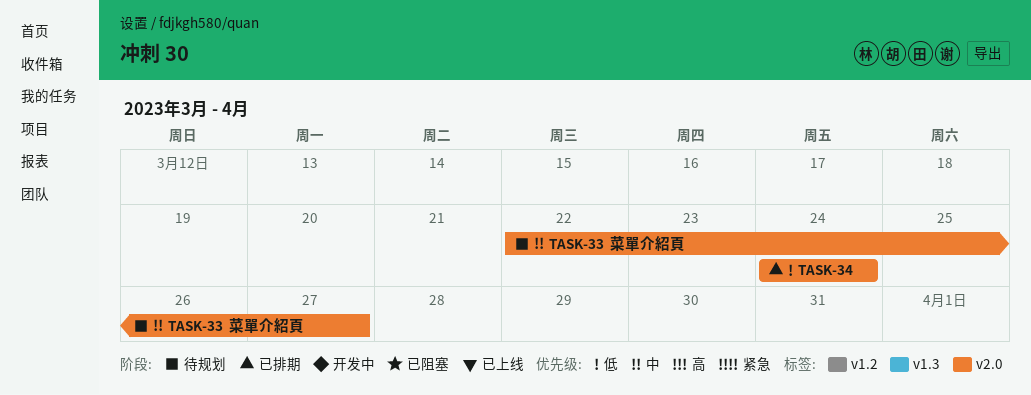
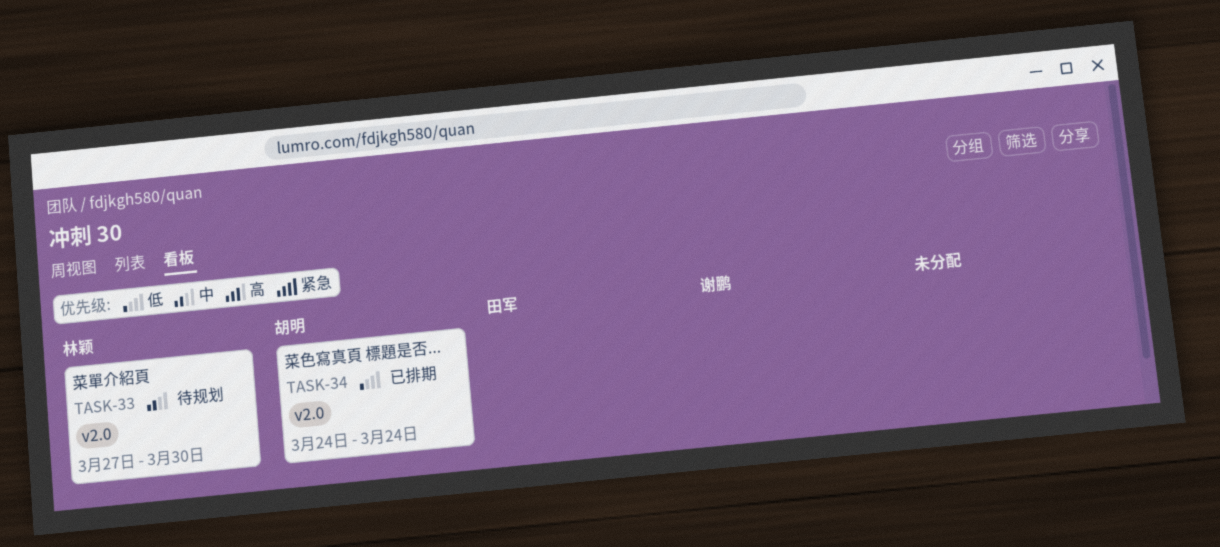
TASK-33, start: Mar 22 -> Mar 27
TASK-33, due: Mar 27 -> Mar 30

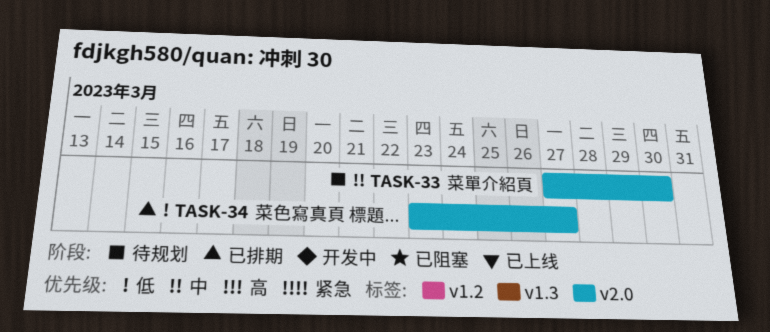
TASK-34, start: Mar 24 -> Mar 23
TASK-34, due: Mar 24 -> Mar 27

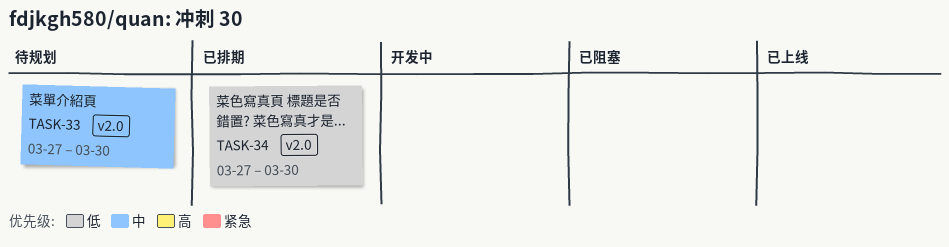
TASK-34, start: Mar 23 -> Mar 27
TASK-34, due: Mar 27 -> Mar 30

